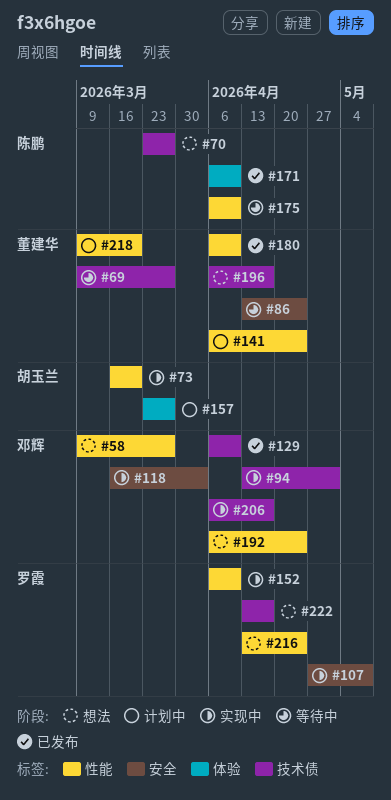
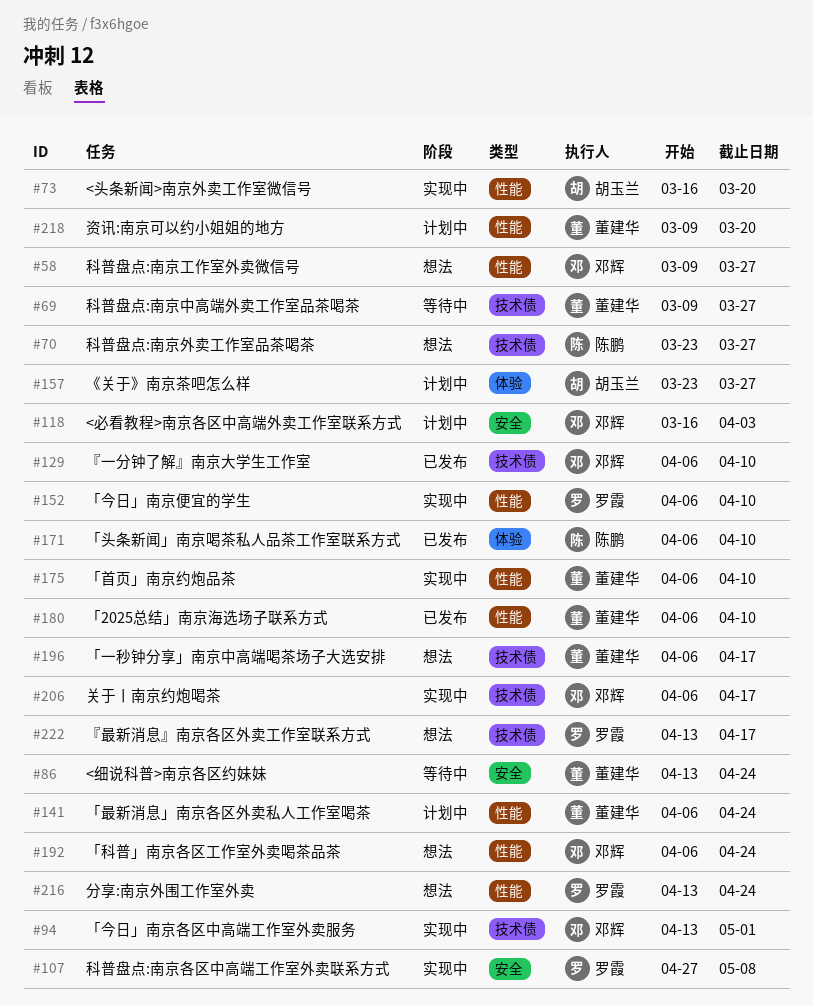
#118, status: 实现中 -> 计划中
#175, status: 等待中 -> 实现中
#175, owner: 陈鹏 -> 董建华

